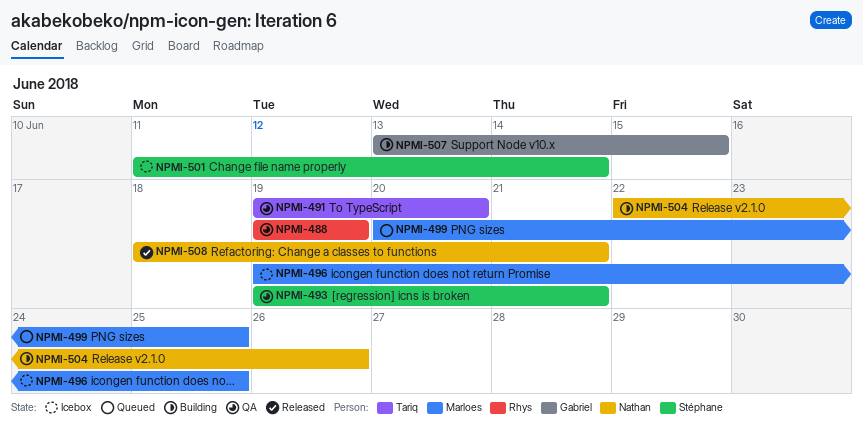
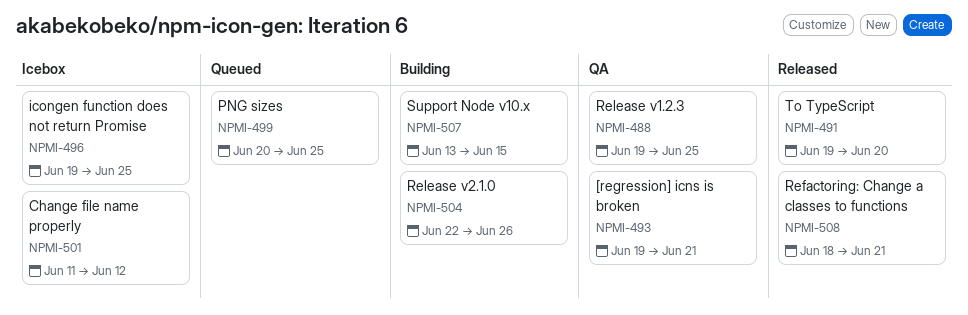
NPMI-488, due: Jun 19 -> Jun 25
NPMI-491, status: QA -> Released
NPMI-501, due: Jun 14 -> Jun 12

